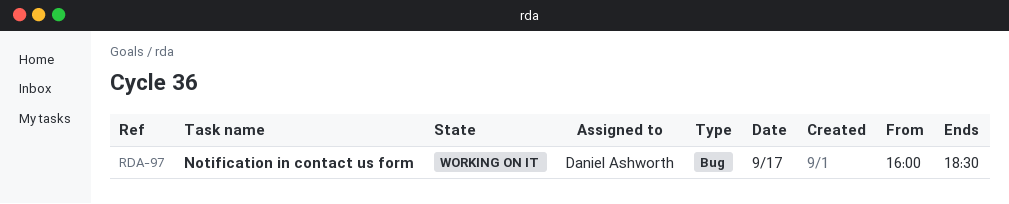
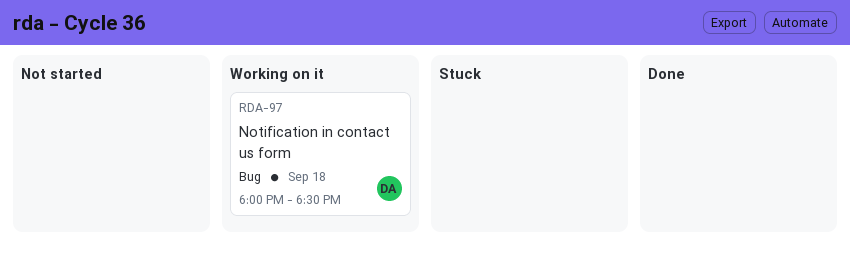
RDA-97, day: Sep 17 -> Sep 18
RDA-97, begins: 16:00 -> 18:00

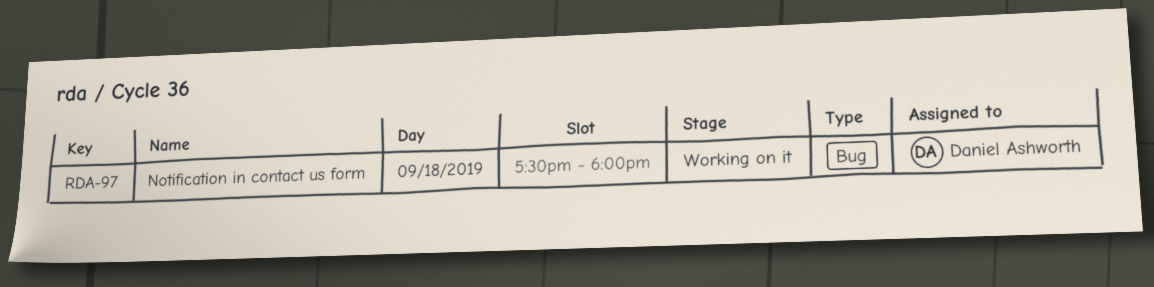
RDA-97, begins: 18:00 -> 17:30
RDA-97, ends: 18:30 -> 18:00

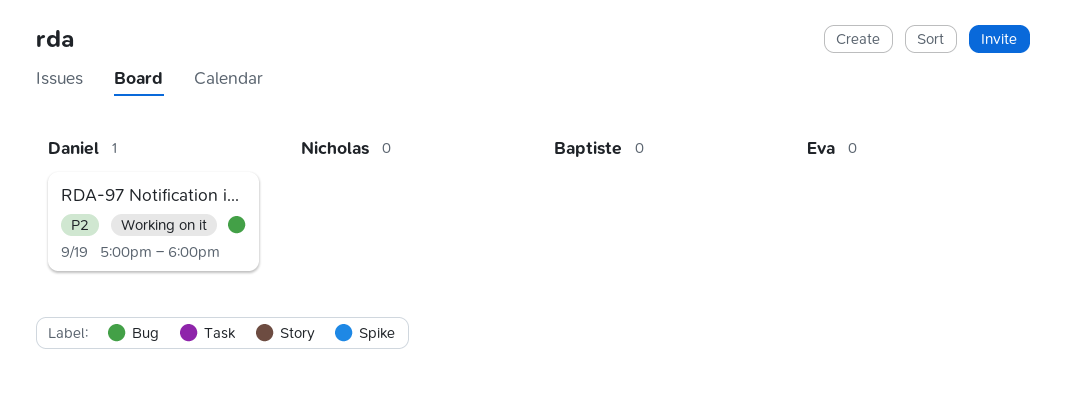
RDA-97, day: Sep 18 -> Sep 19
RDA-97, begins: 17:30 -> 17:00

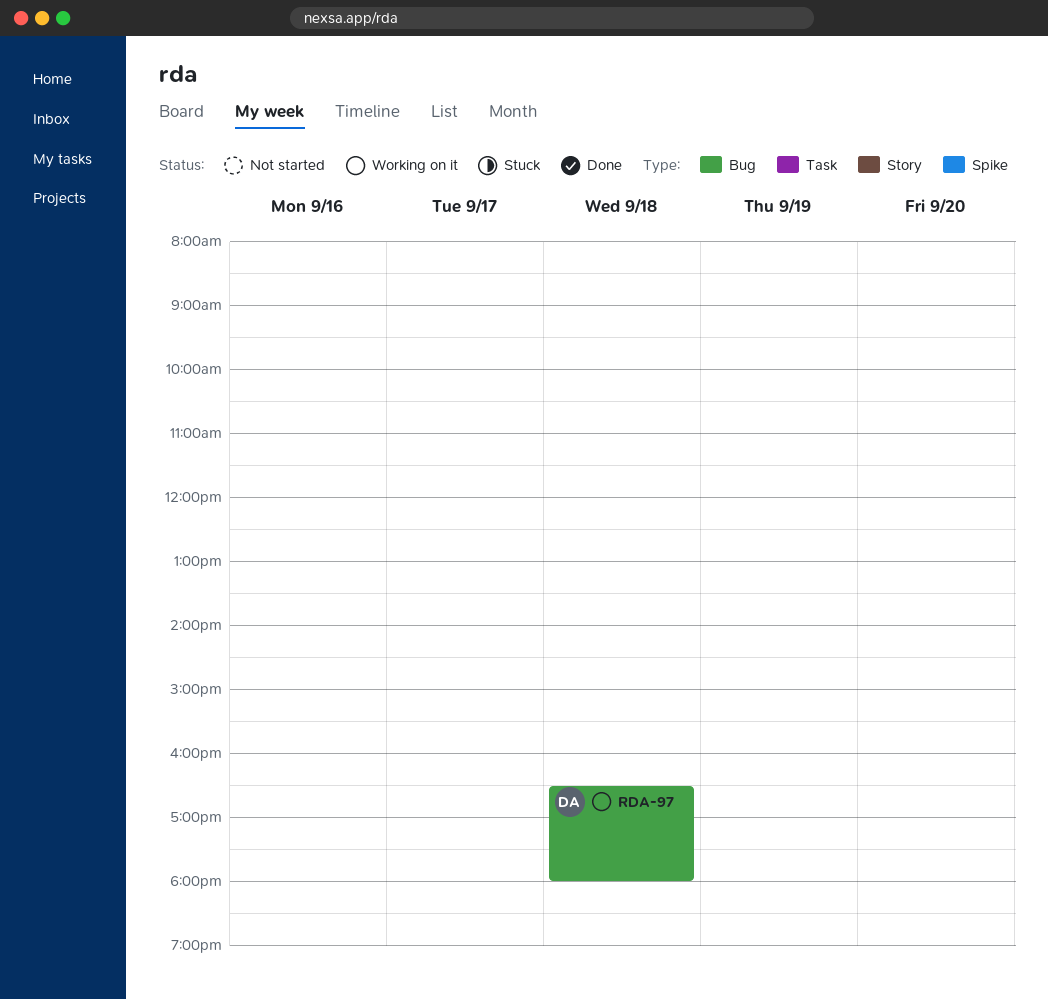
RDA-97, day: Sep 19 -> Sep 18
RDA-97, begins: 17:00 -> 16:30

